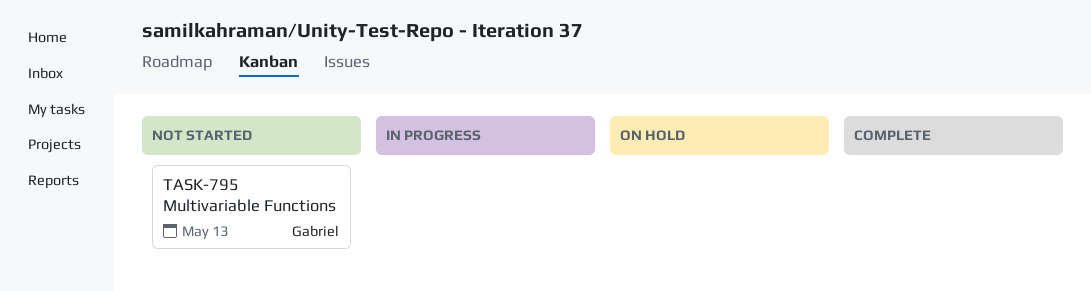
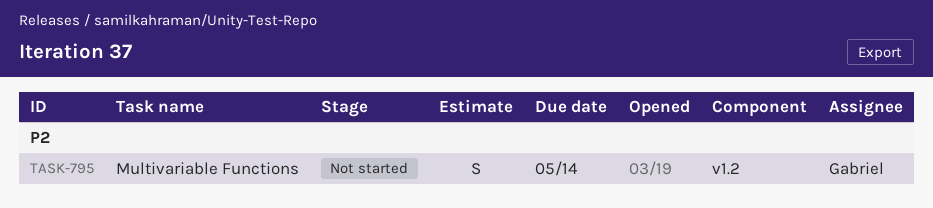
TASK-795, due: May 13 -> May 14

